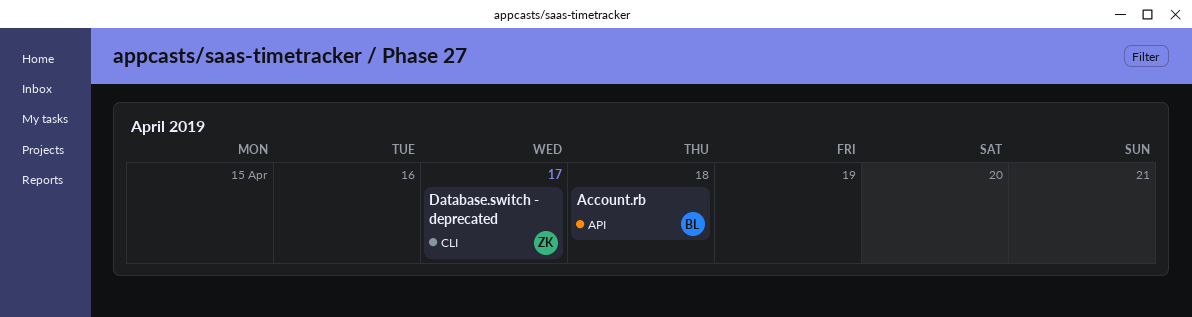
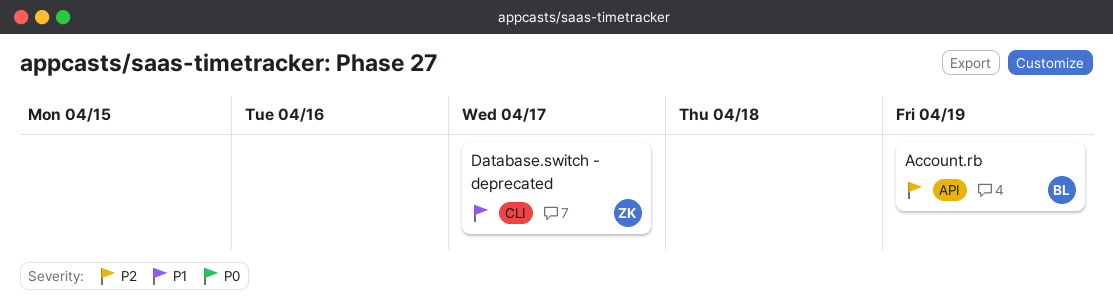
Account.rb, due: Apr 18 -> Apr 19

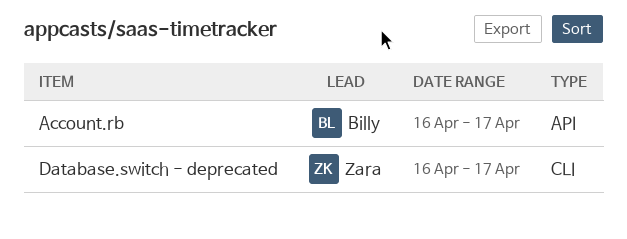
Account.rb, due: Apr 19 -> Apr 17

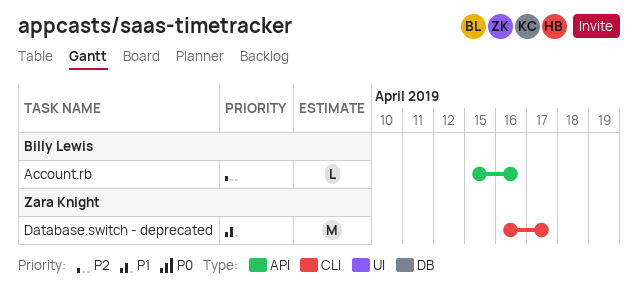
Account.rb, start: Apr 16 -> Apr 15
Account.rb, due: Apr 17 -> Apr 16

